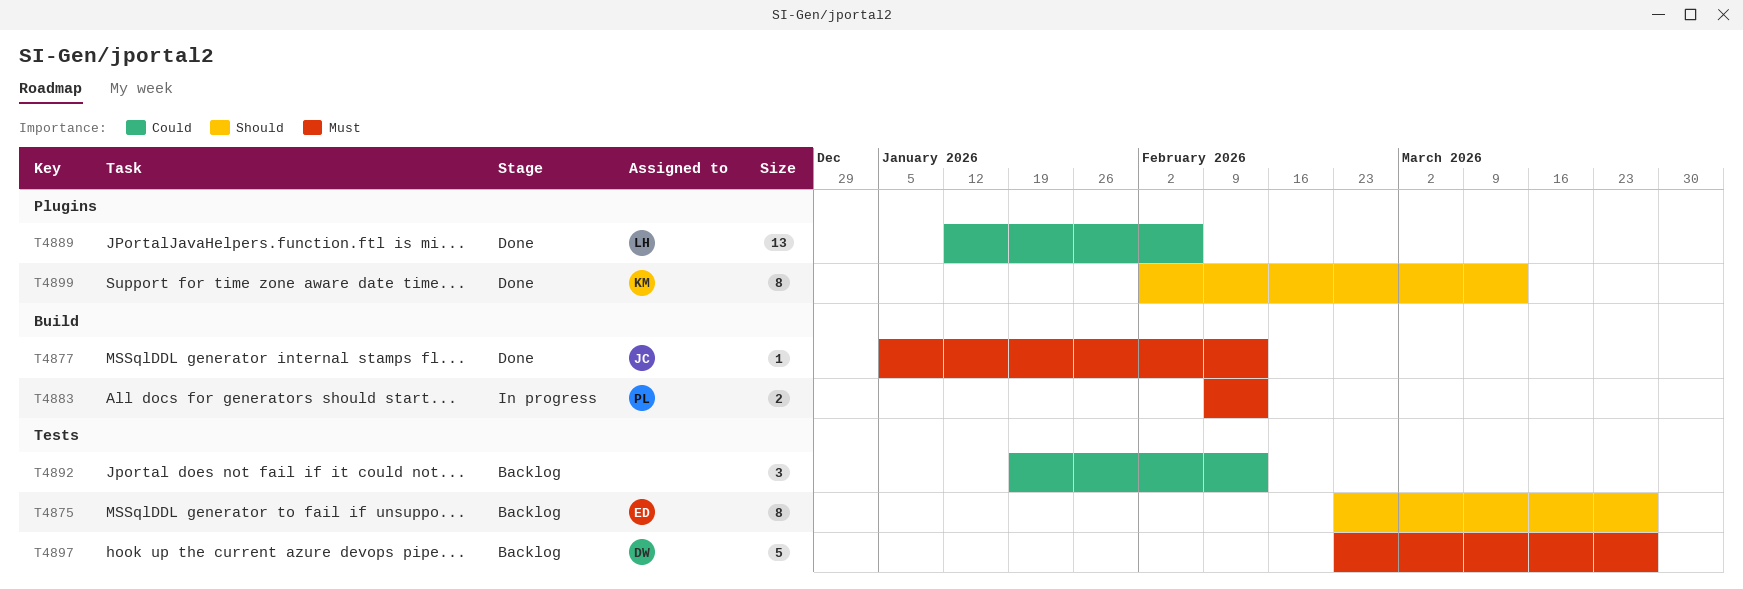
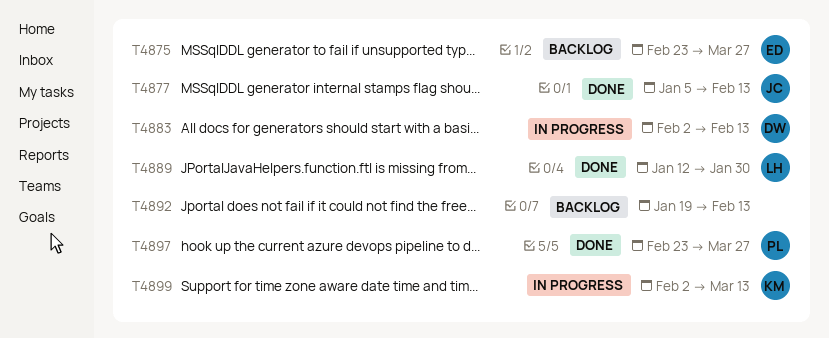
T4883, owner: PL -> DW
T4883, start: Feb 9 -> Feb 2
T4889, due: Feb 6 -> Jan 30
T4897, status: Backlog -> Done
T4897, owner: DW -> PL
T4899, status: Done -> In progress

